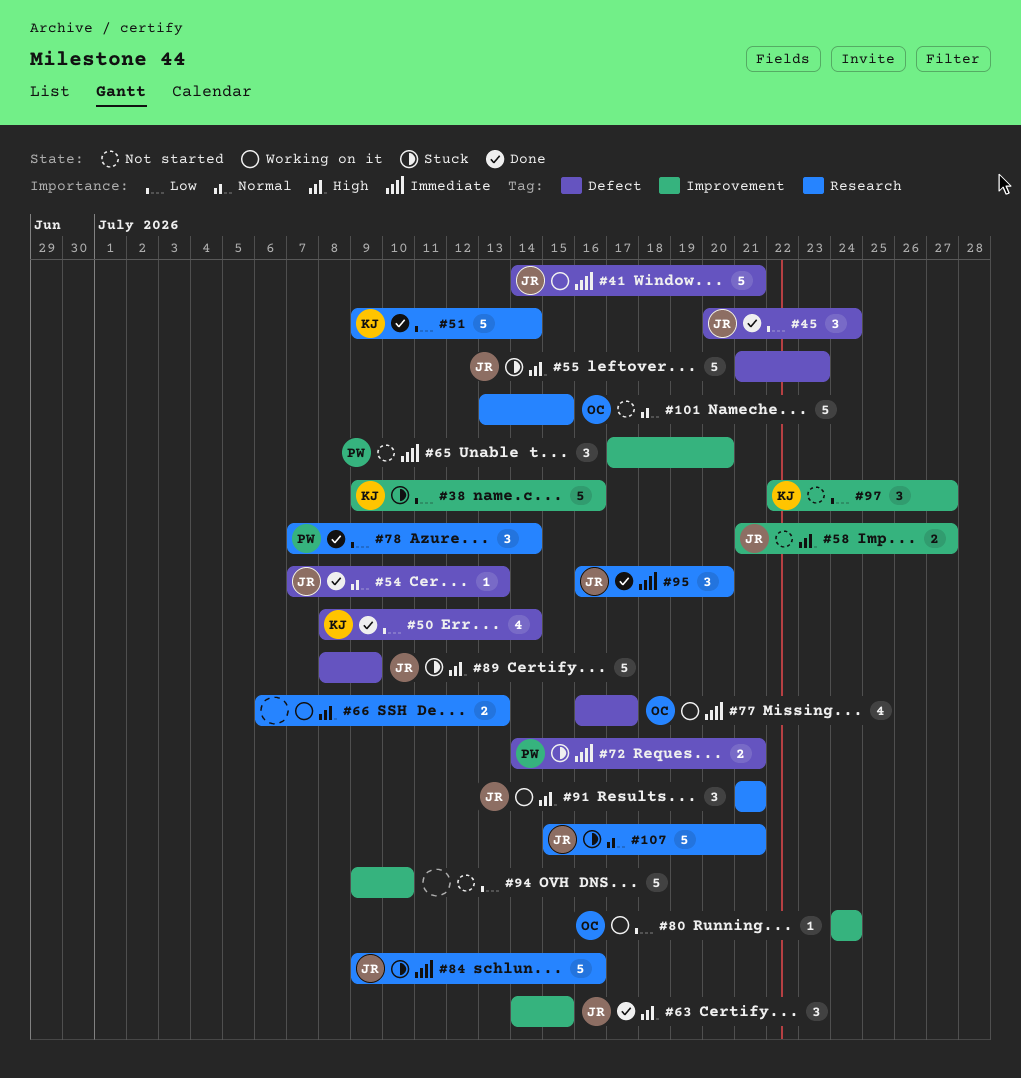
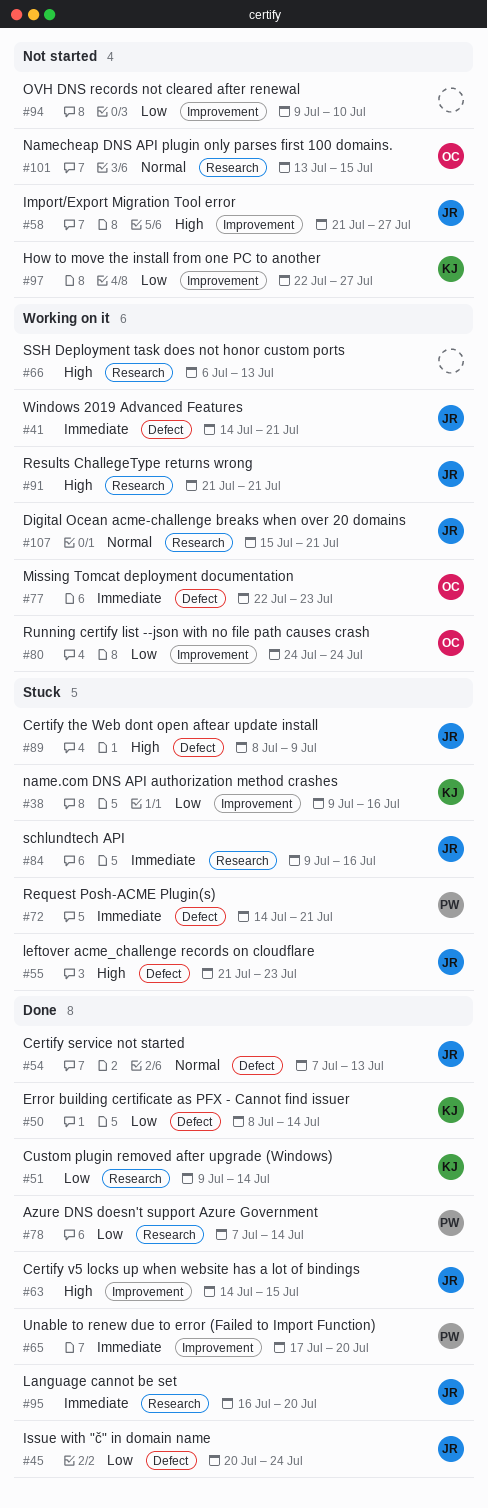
#65, status: Not started -> Done
#77, start: Jul 16 -> Jul 22
#77, due: Jul 17 -> Jul 23
#107, status: Stuck -> Working on it

